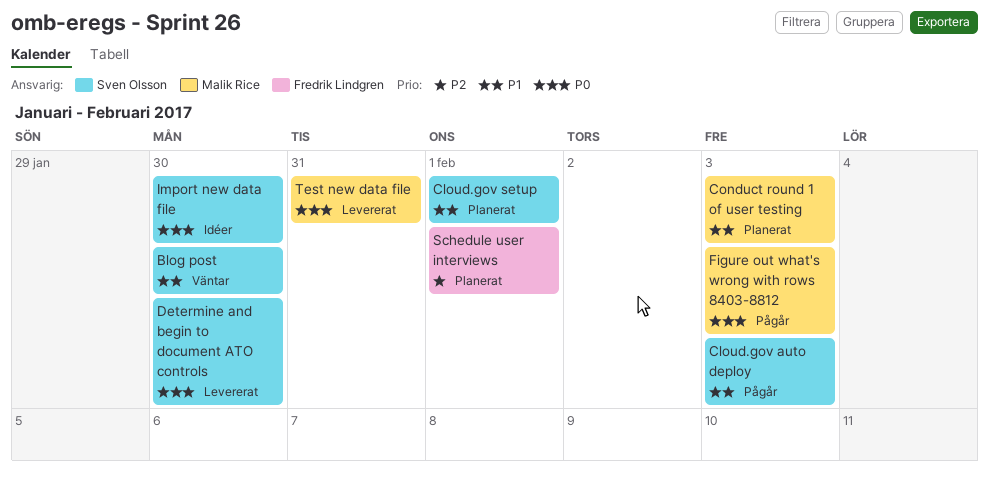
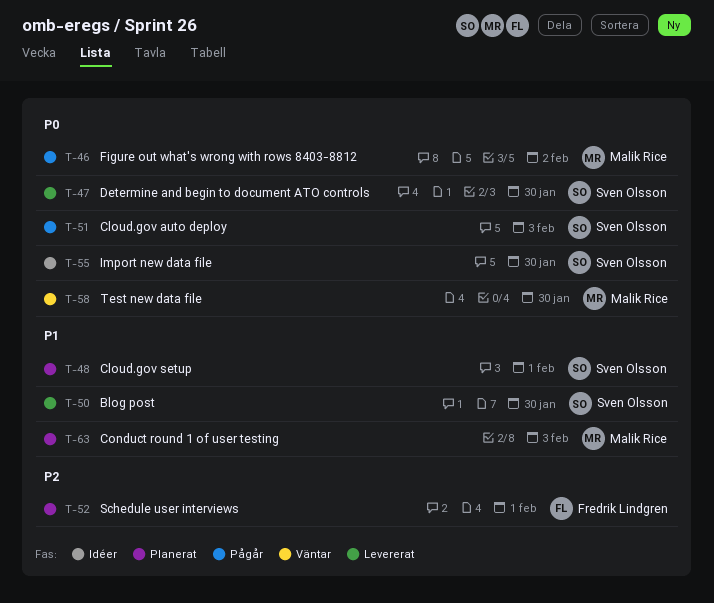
Blog post, status: Väntar -> Levererat
Cloud.gov auto deploy, priority: P1 -> P0
Figure out what's wrong with rows 8403-8812, due: Feb 3 -> Feb 2
Test new data file, status: Levererat -> Väntar
Test new data file, due: Jan 31 -> Jan 30

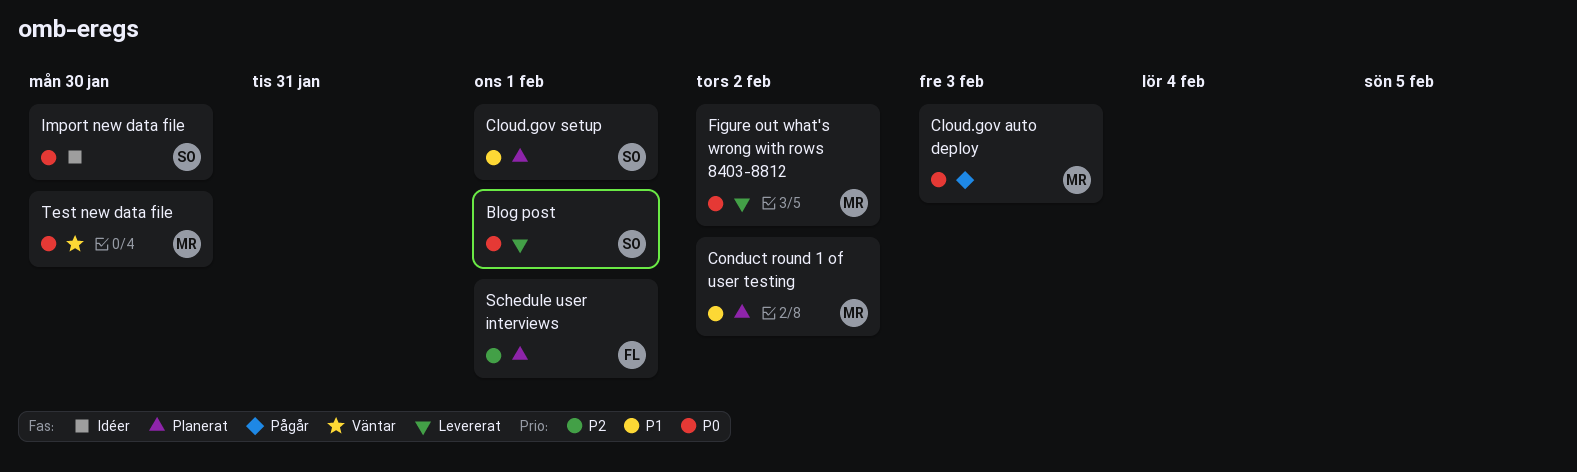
Blog post, priority: P1 -> P0
Blog post, due: Jan 30 -> Feb 1
Cloud.gov auto deploy, owner: Sven Olsson -> Malik Rice
Conduct round 1 of user testing, due: Feb 3 -> Feb 2
Determine and begin to document ATO controls: present -> none
Figure out what's wrong with rows 8403-8812, status: Pågår -> Levererat

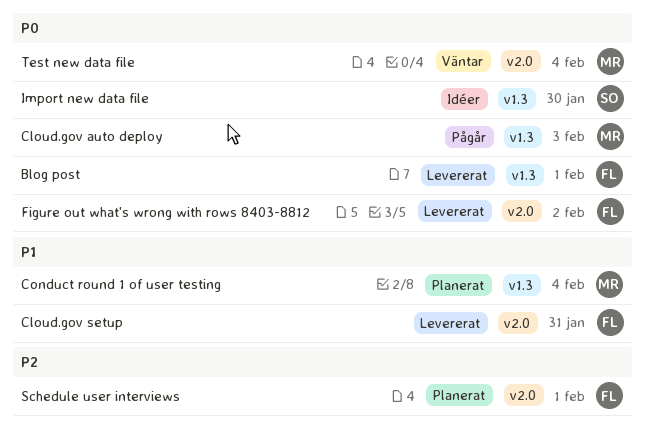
Blog post, owner: SO -> FL
Cloud.gov setup, status: Planerat -> Levererat
Cloud.gov setup, owner: SO -> FL
Cloud.gov setup, due: Feb 1 -> Jan 31
Conduct round 1 of user testing, due: Feb 2 -> Feb 4
Figure out what's wrong with rows 8403-8812, owner: MR -> FL
Test new data file, due: Jan 30 -> Feb 4

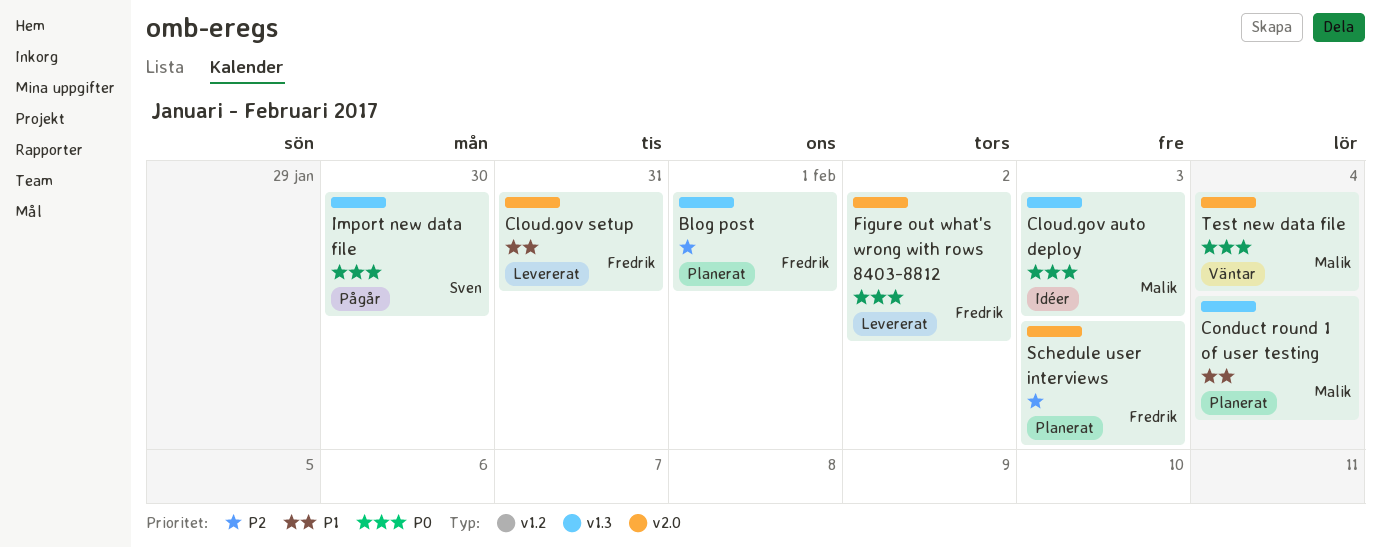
Blog post, status: Levererat -> Planerat
Blog post, priority: P0 -> P2
Cloud.gov auto deploy, status: Pågår -> Idéer
Import new data file, status: Idéer -> Pågår
Schedule user interviews, due: Feb 1 -> Feb 3

